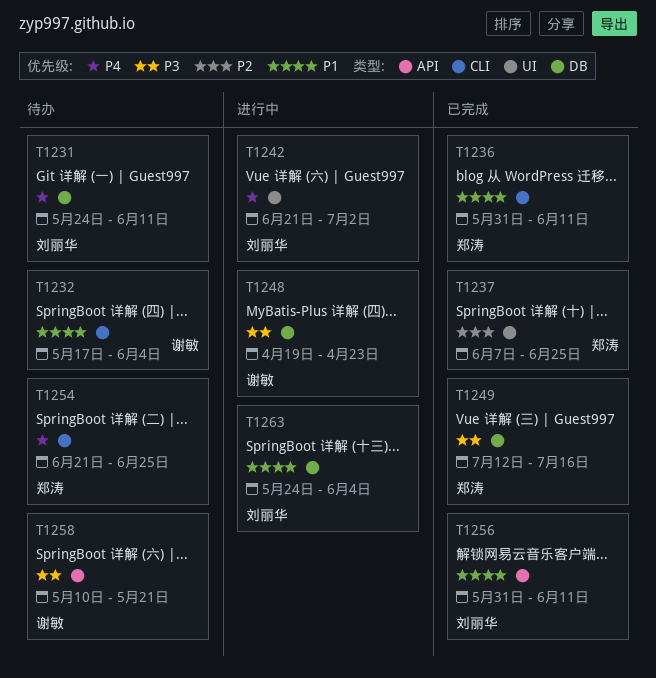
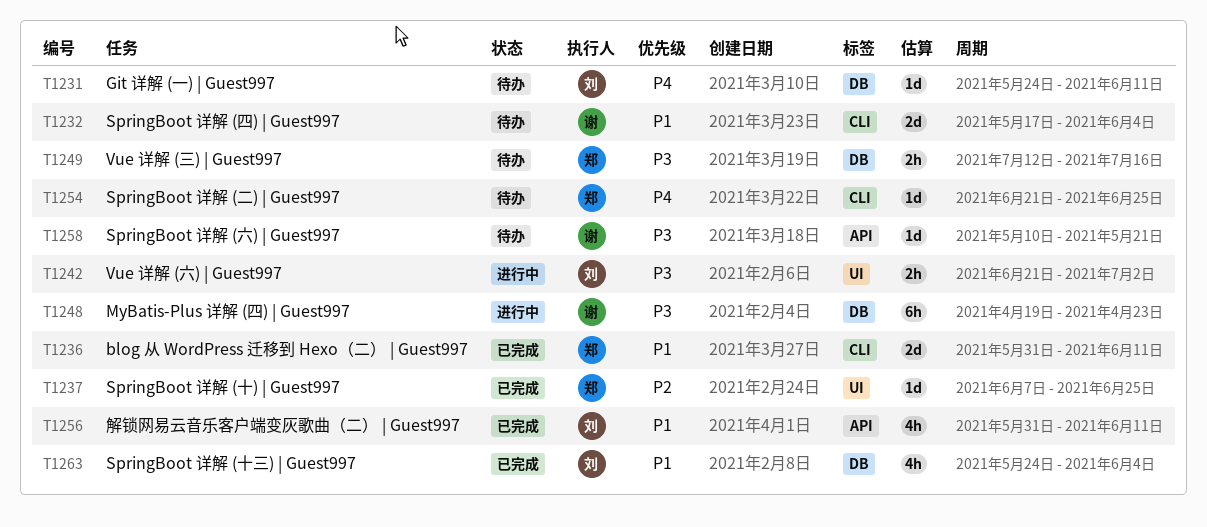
T1242, priority: P4 -> P3
T1249, status: 已完成 -> 待办
T1263, status: 进行中 -> 已完成

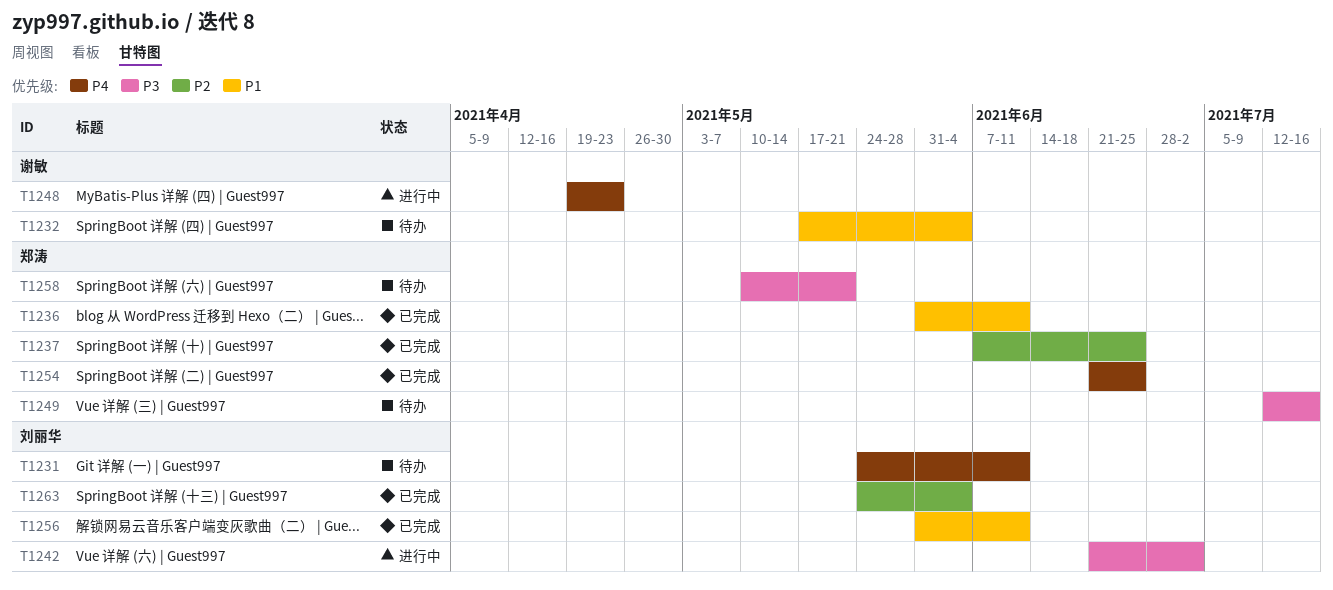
T1248, priority: P3 -> P4
T1254, status: 待办 -> 已完成
T1258, owner: 谢敏 -> 郑涛
T1263, priority: P1 -> P2

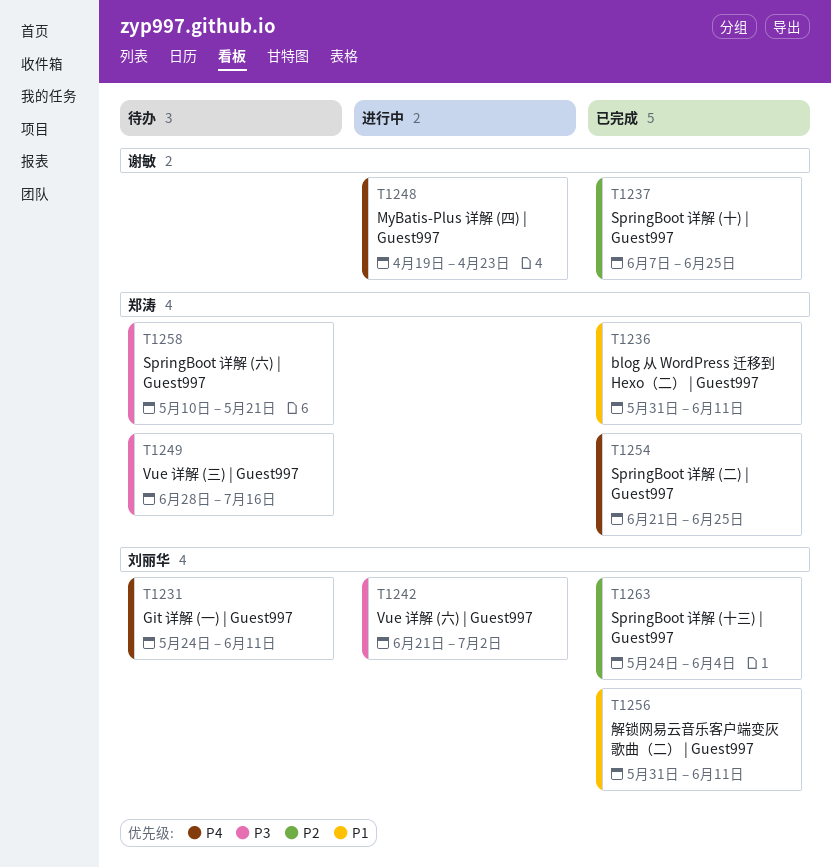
T1232: present -> none
T1237, owner: 郑涛 -> 谢敏
T1249, start: Jul 12 -> Jun 28

